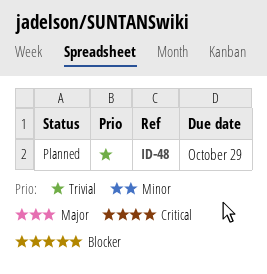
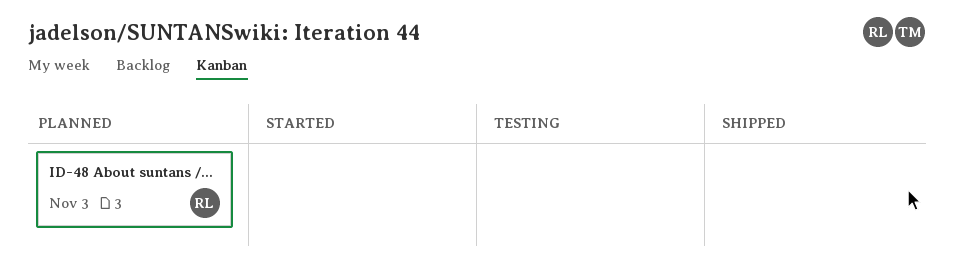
ID-48, due: Oct 29 -> Nov 3

